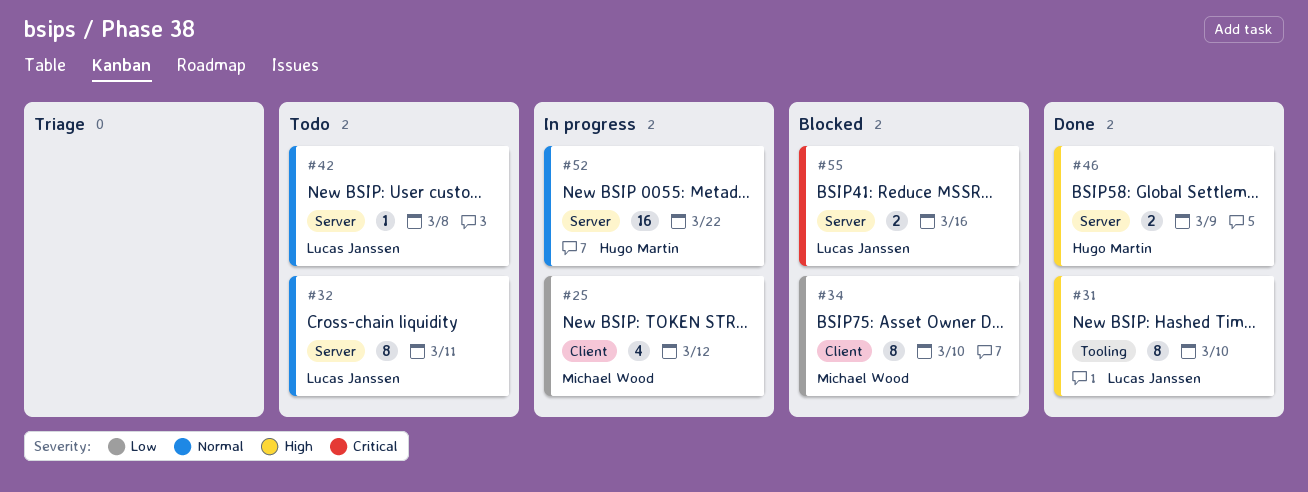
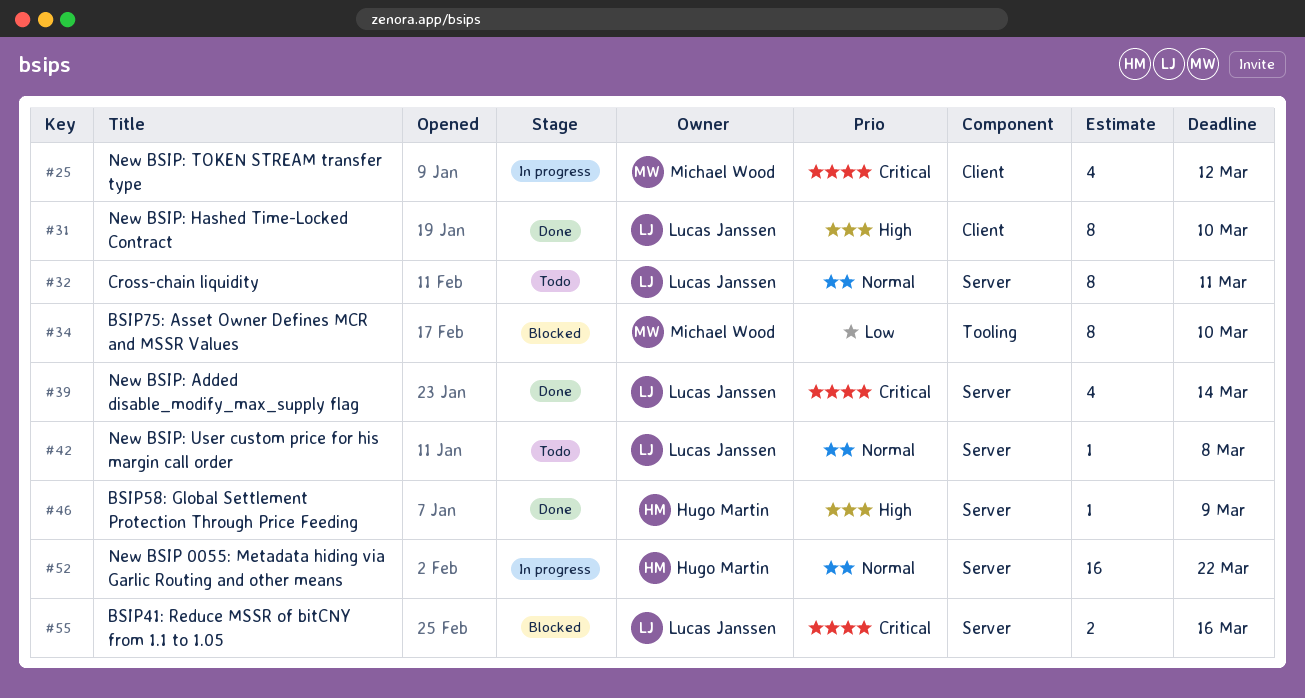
#25, priority: Low -> Critical
#31, label: Tooling -> Client
#34, label: Client -> Tooling
#39: none -> present
#46, estimate: 2 -> 1

